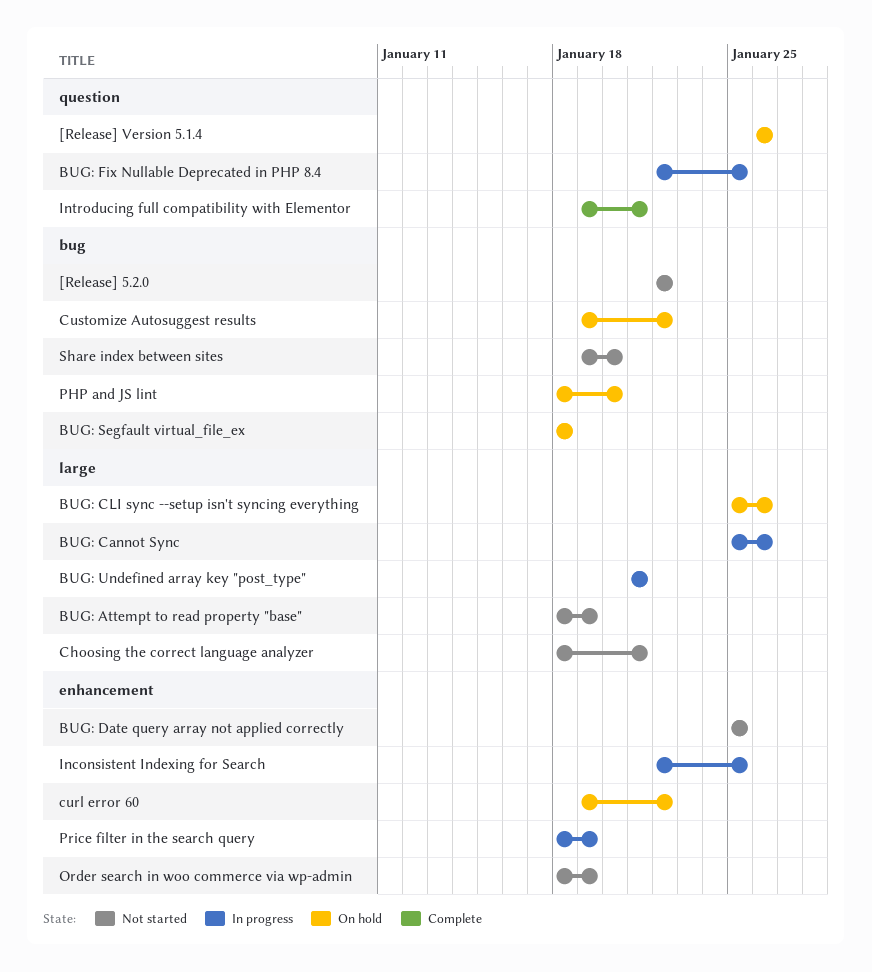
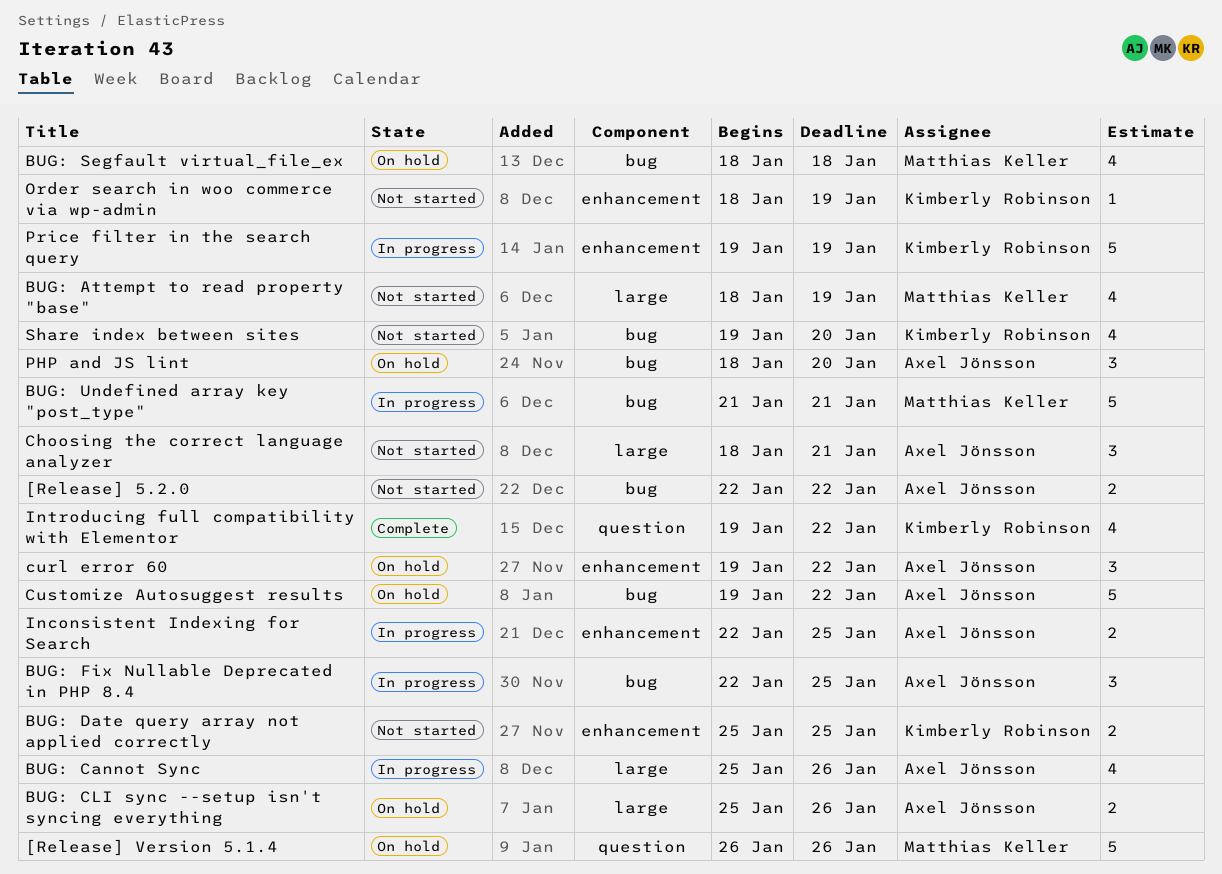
BUG: Fix Nullable Deprecated in PHP 8.4, label: question -> bug
BUG: Undefined array key "post_type", label: large -> bug
Introducing full compatibility with Elementor, due: Jan 21 -> Jan 22
Price filter in the search query, start: Jan 18 -> Jan 19

